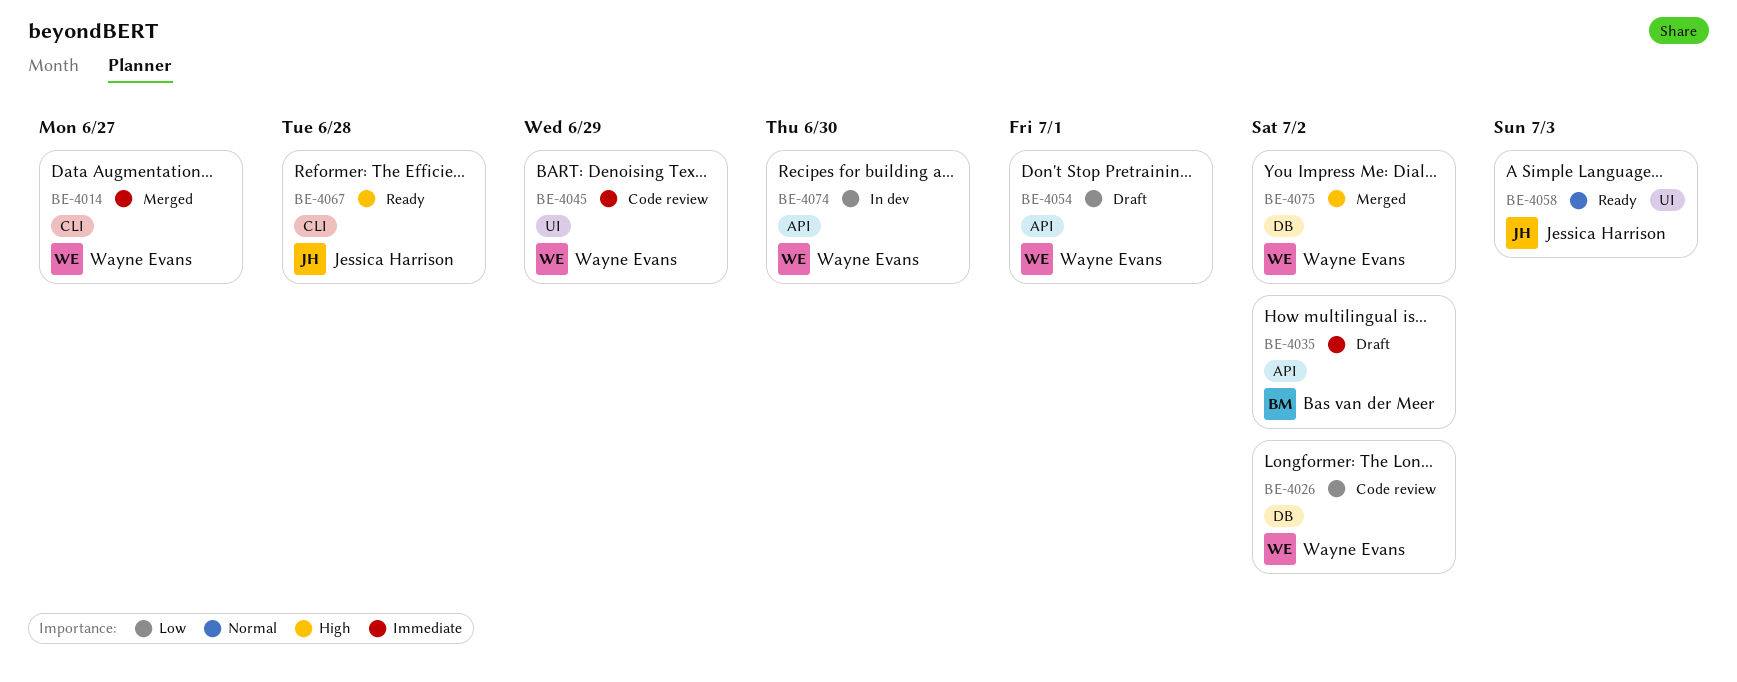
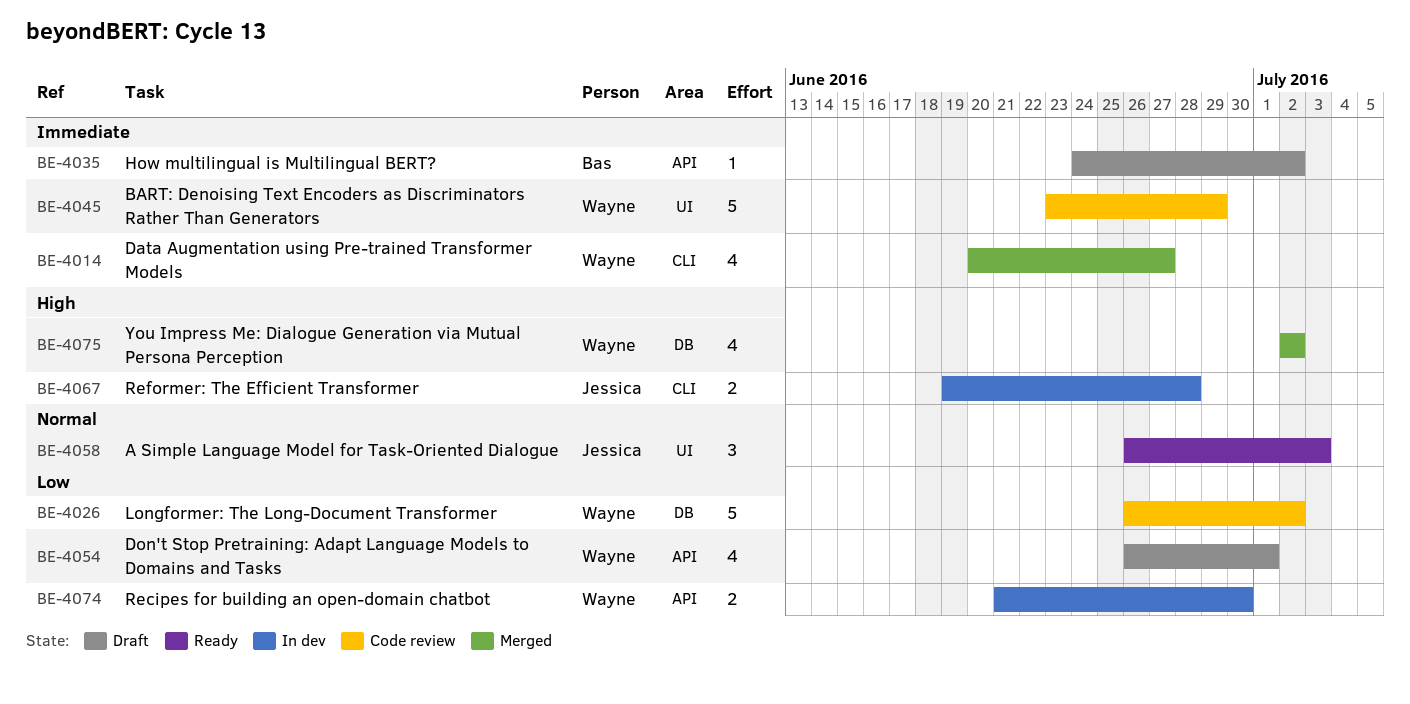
BE-4067, status: Ready -> In dev

